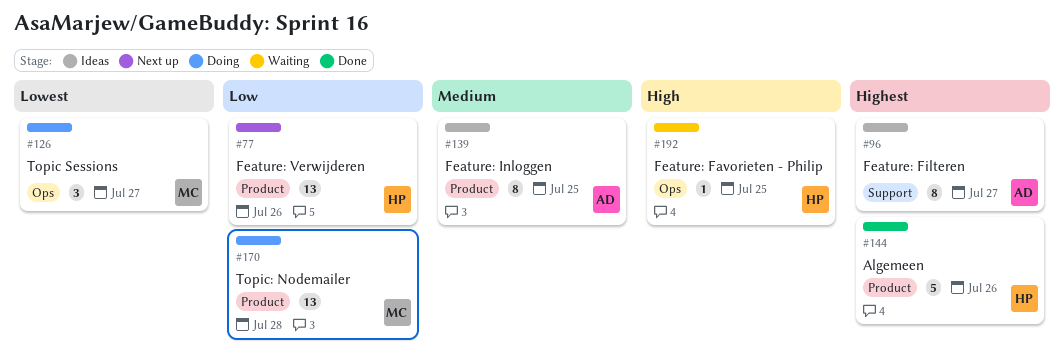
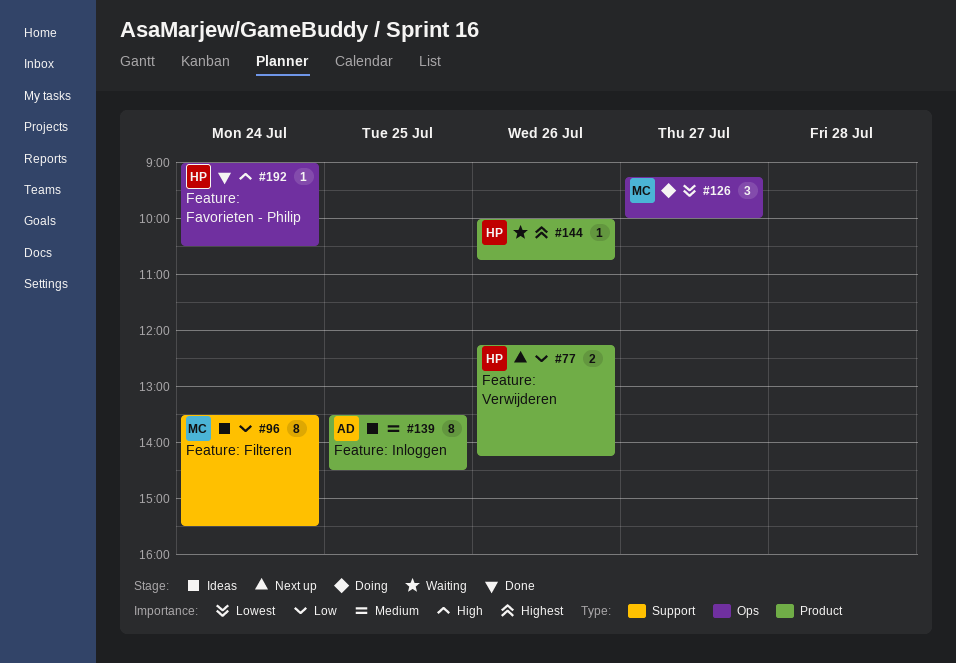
#77, estimate: 13 -> 2
#96, owner: AD -> MC
#96, priority: Highest -> Low
#96, day: Jul 27 -> Jul 24
#144, status: Done -> Waiting
#144, estimate: 5 -> 1
#170: present -> none
#192, status: Waiting -> Done
#192, day: Jul 25 -> Jul 24

